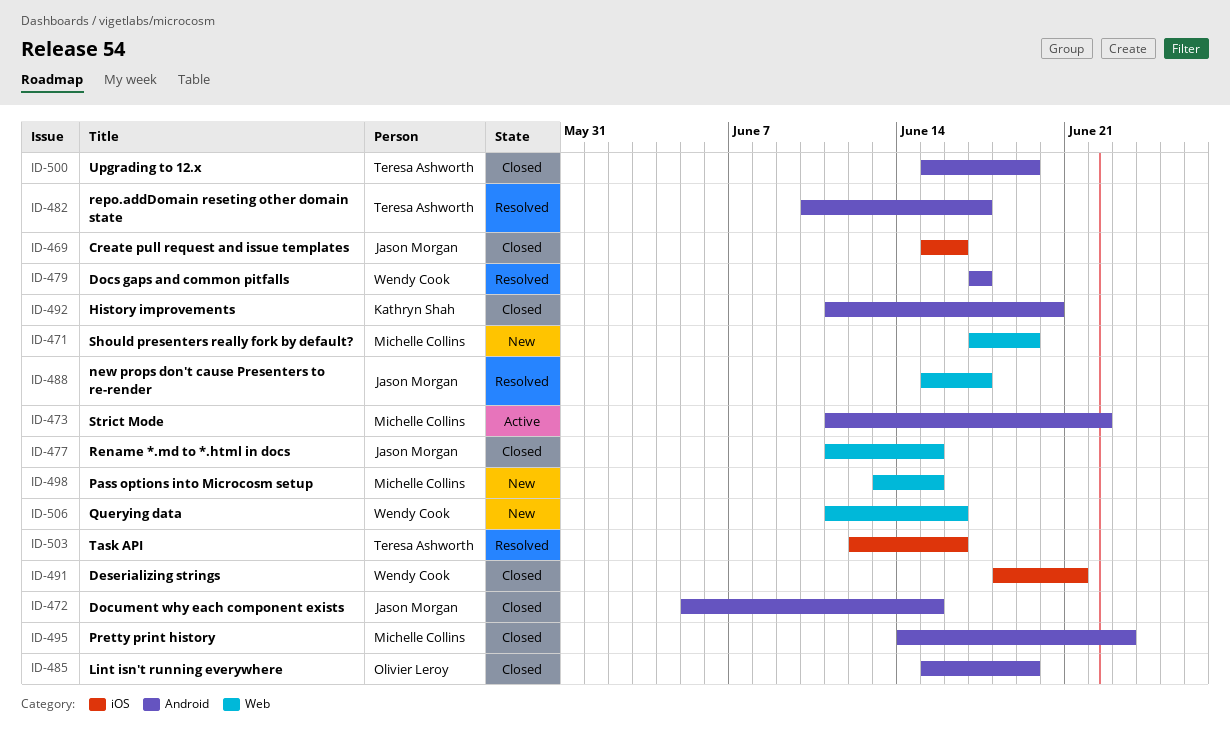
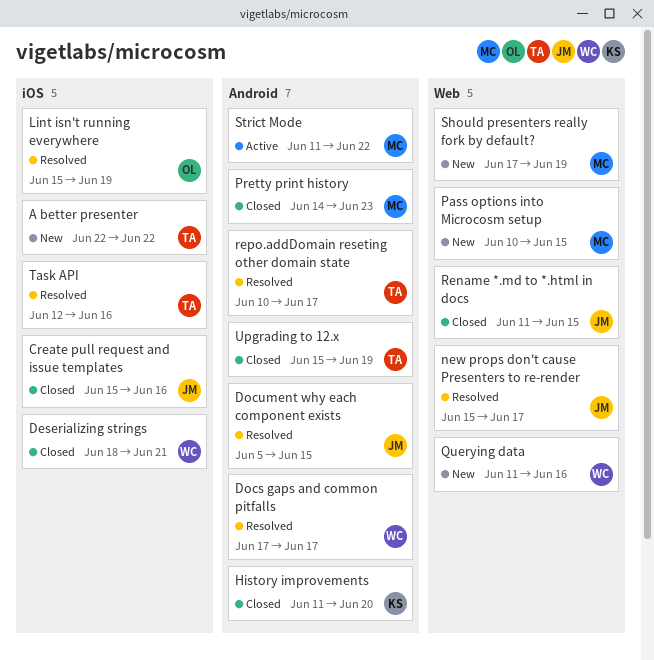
A better presenter: none -> present
Document why each component exists, status: Closed -> Resolved
Lint isn't running everywhere, status: Closed -> Resolved
Lint isn't running everywhere, label: Android -> iOS
Pass options into Microcosm setup, start: Jun 13 -> Jun 10

